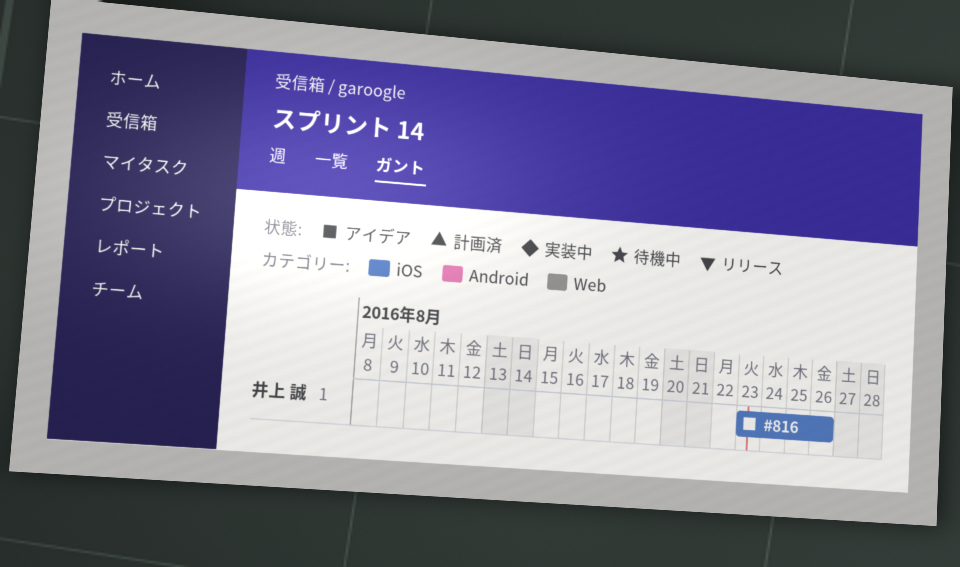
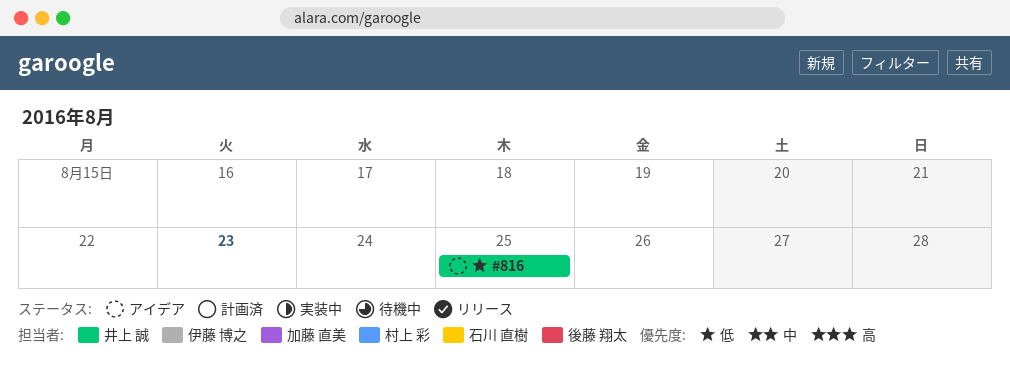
#816, start: Aug 23 -> Aug 25
#816, due: Aug 26 -> Aug 25

